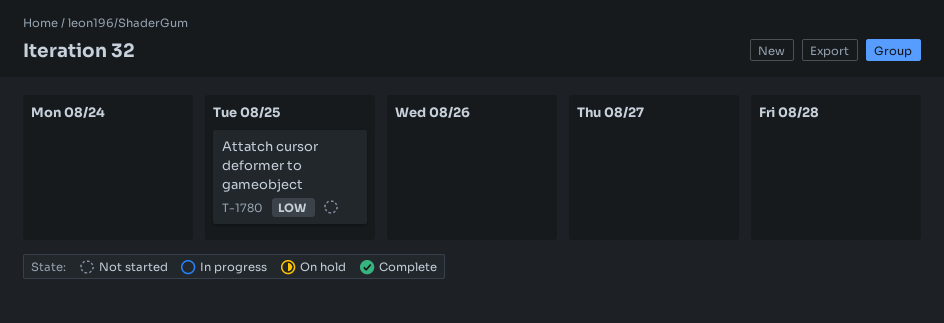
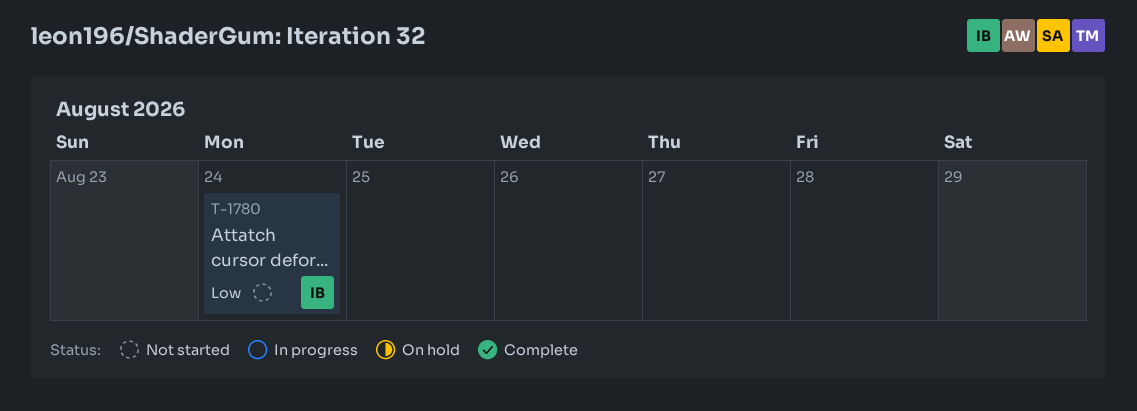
T-1780, due: Aug 25 -> Aug 24

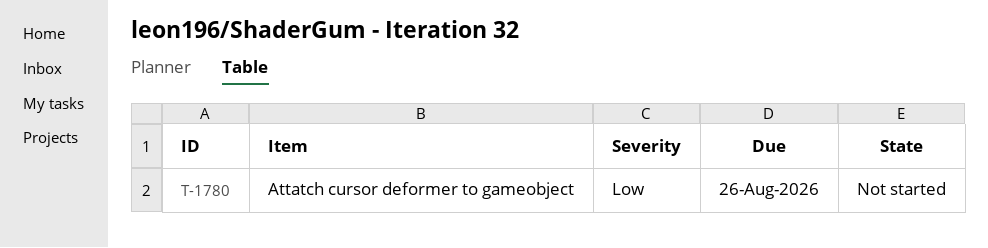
T-1780, due: Aug 24 -> Aug 26

